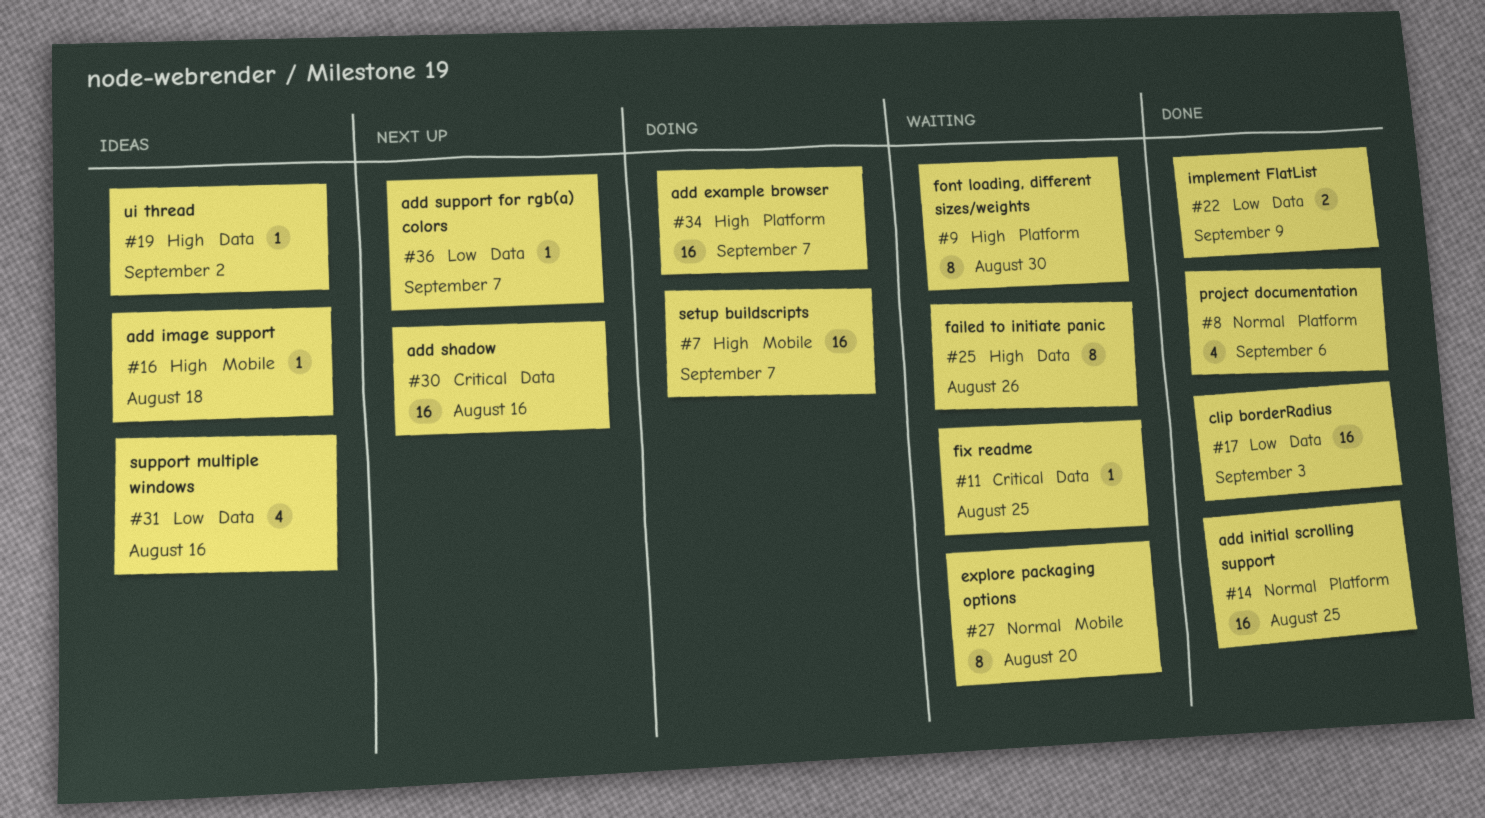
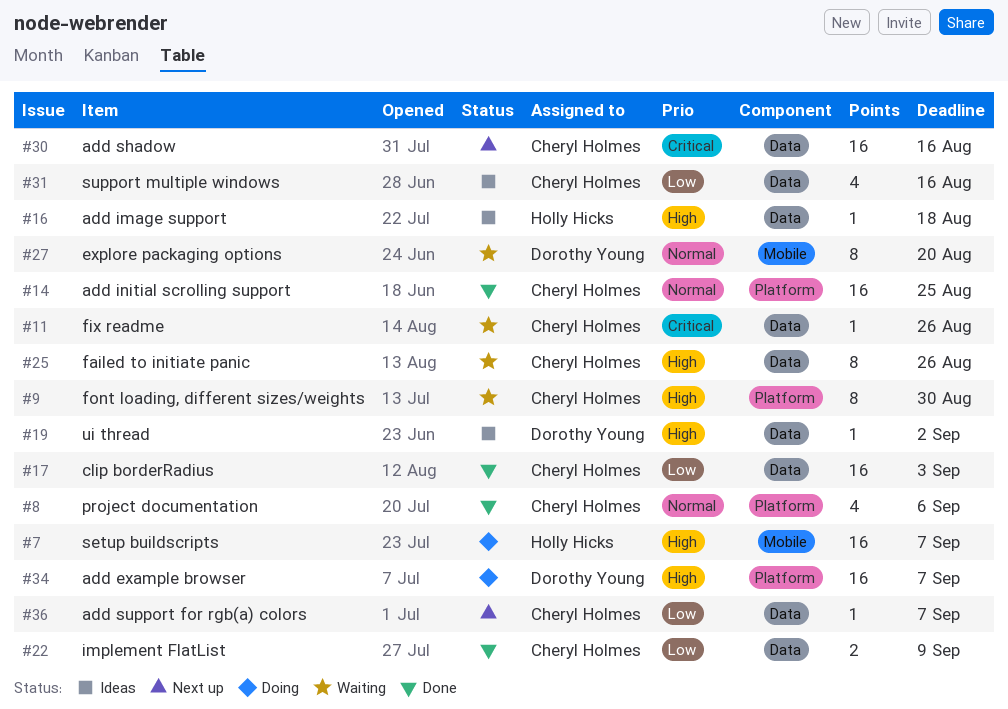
#11, due: Aug 25 -> Aug 26
#16, label: Mobile -> Data

